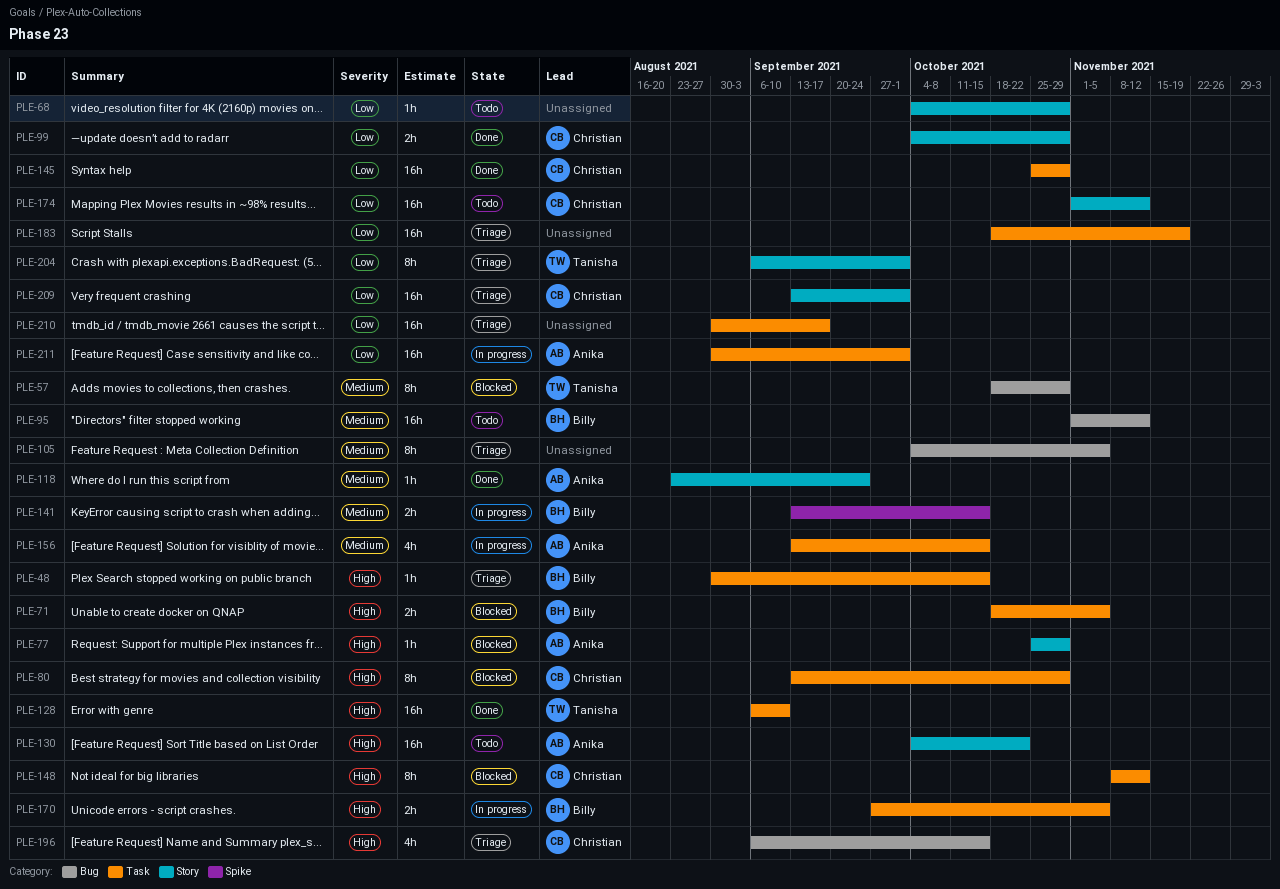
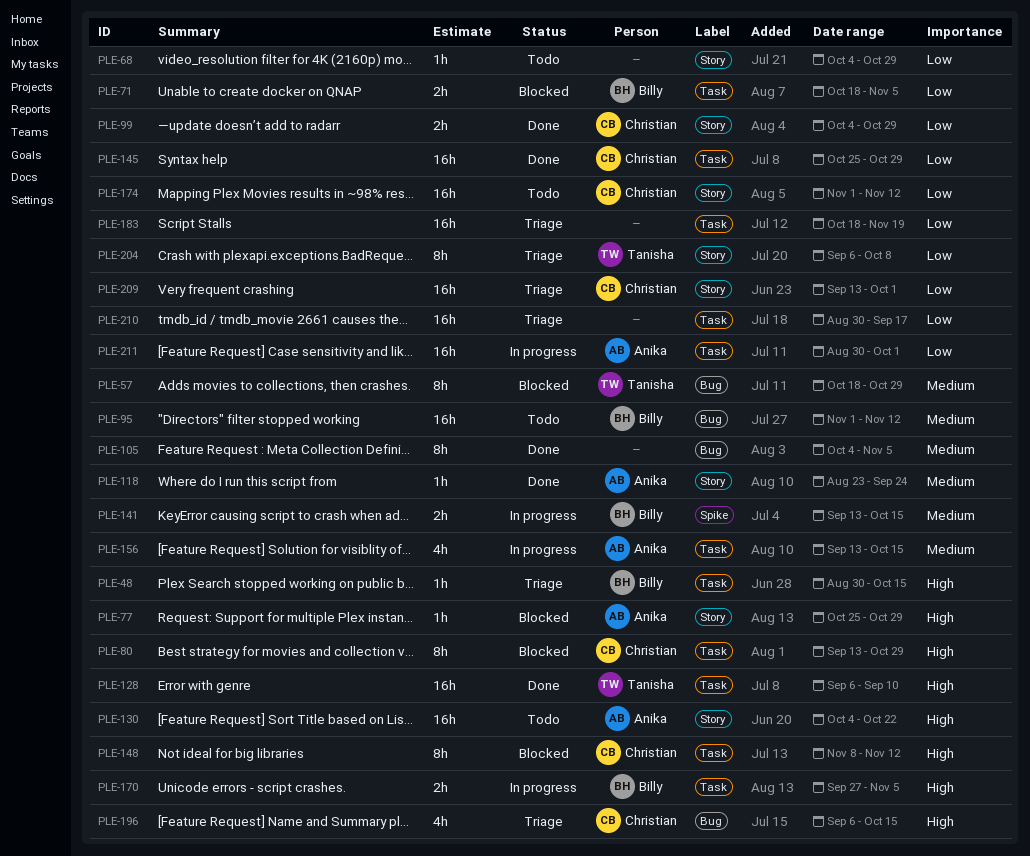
PLE-71, priority: High -> Low
PLE-105, status: Triage -> Done
PLE-204, due: Oct 1 -> Oct 8

